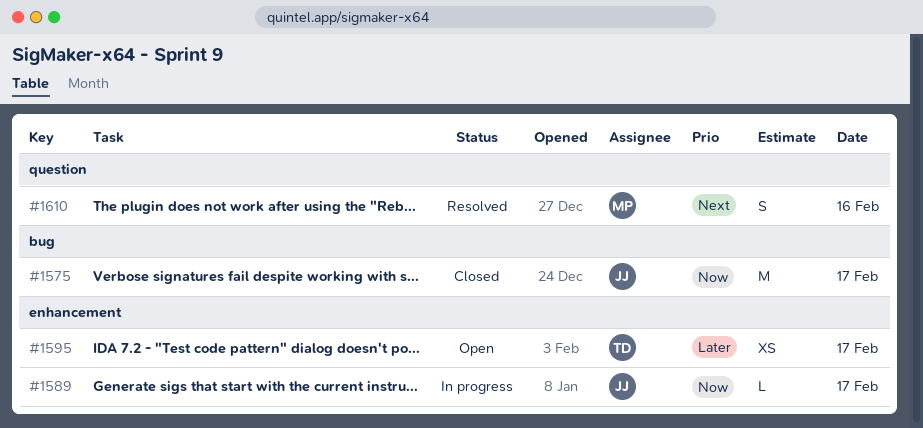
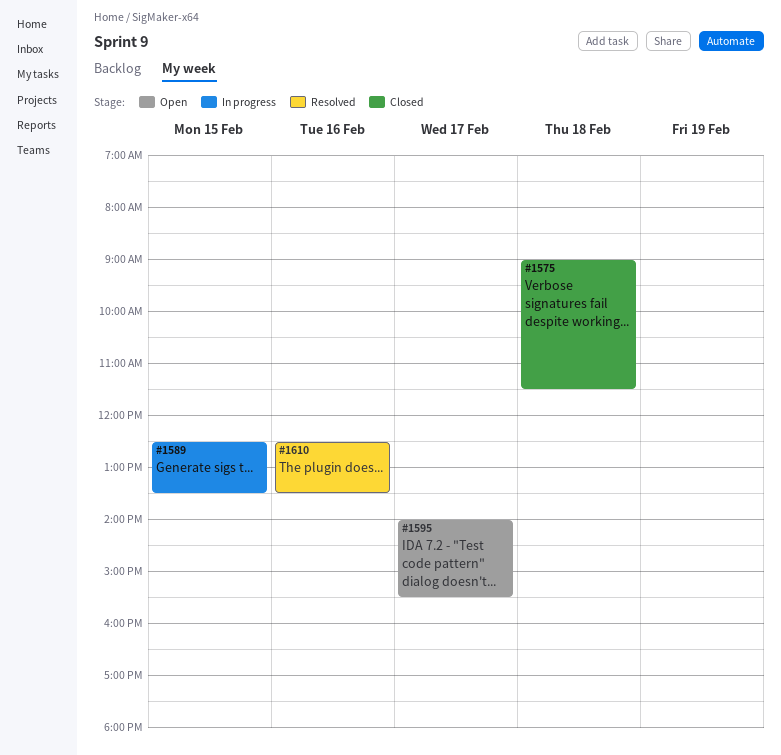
#1575, day: Feb 17 -> Feb 18
#1589, day: Feb 17 -> Feb 15

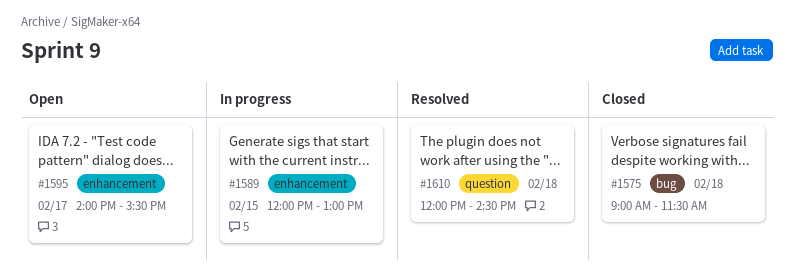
#1589, begins: 12:30 -> 12:00
#1589, ends: 13:30 -> 13:00
#1610, day: Feb 16 -> Feb 18
#1610, begins: 12:30 -> 12:00
#1610, ends: 13:30 -> 14:30

